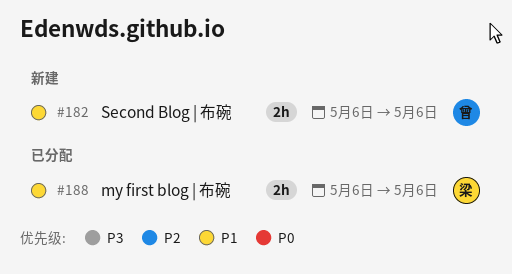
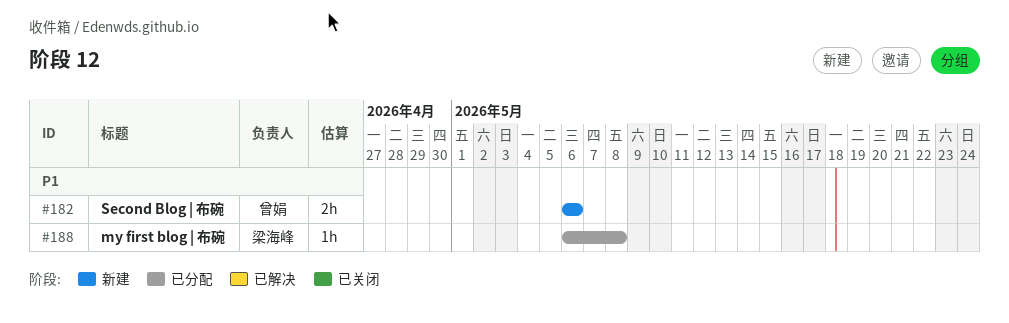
#188, estimate: 2h -> 1h
#188, due: May 6 -> May 8

